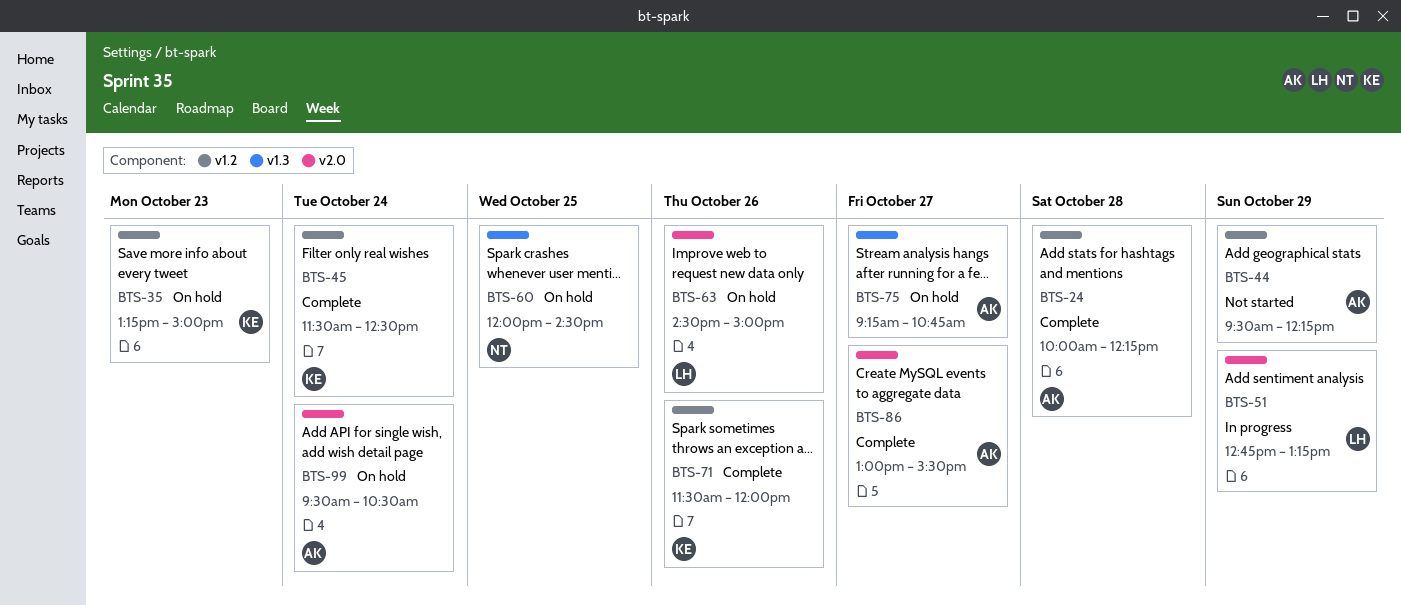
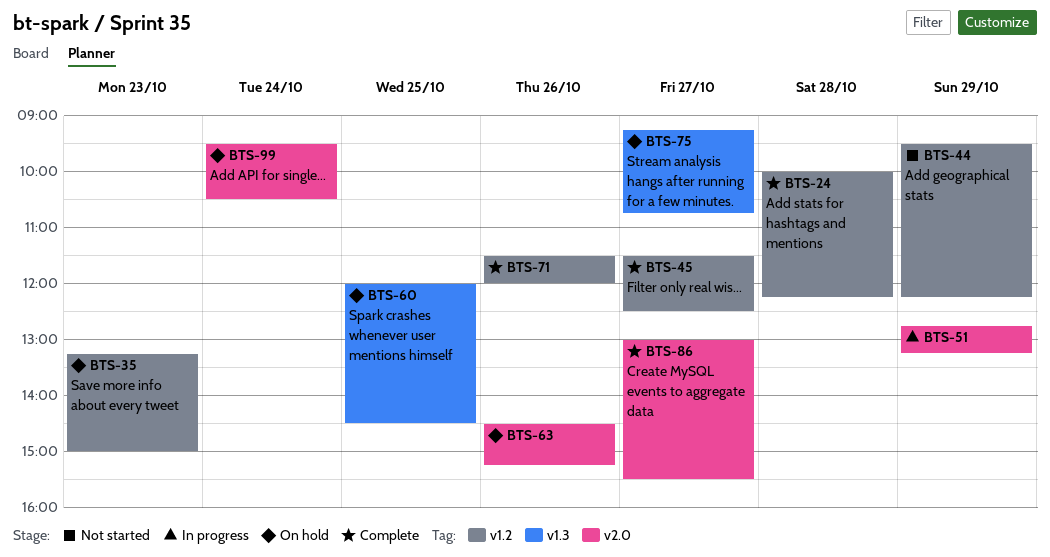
BTS-45, day: Oct 24 -> Oct 27
BTS-63, ends: 15:00 -> 15:15

